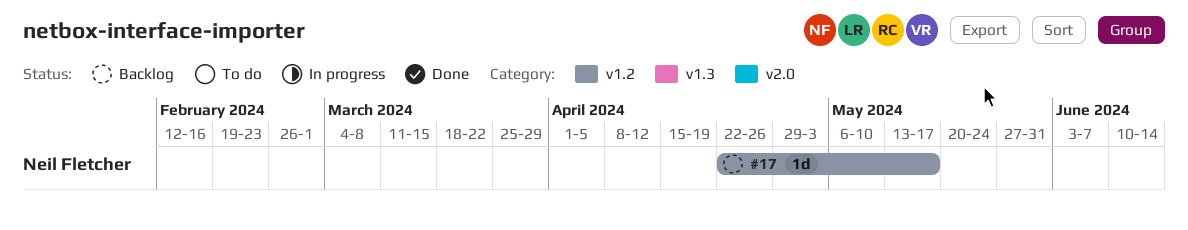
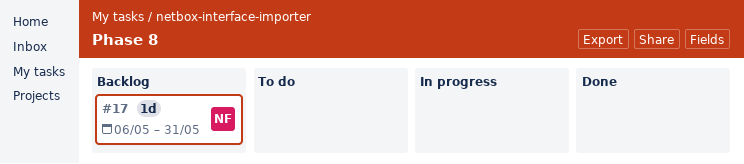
#17, start: Apr 22 -> May 6
#17, due: May 17 -> May 31

